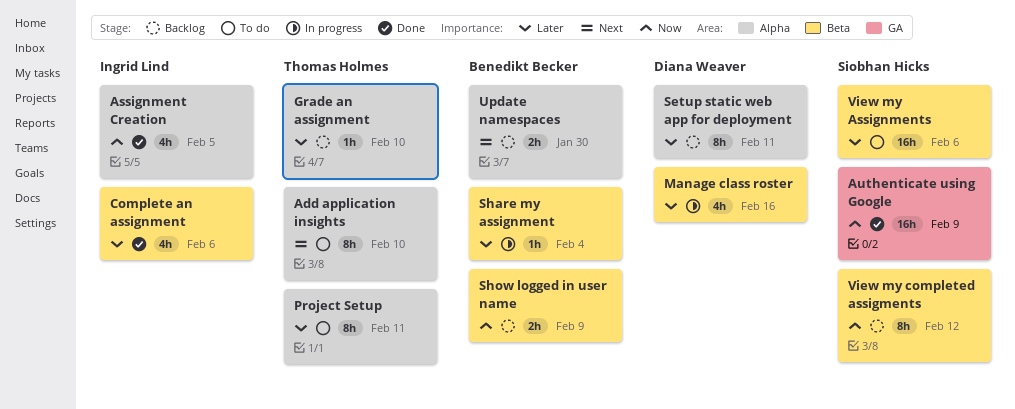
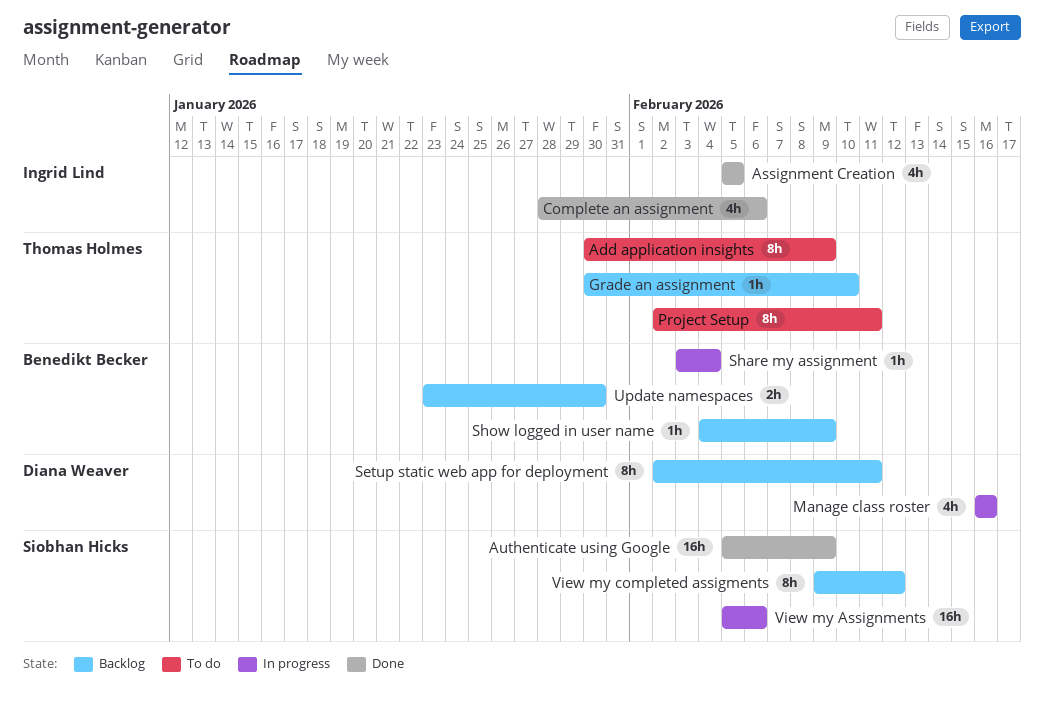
Add application insights, due: Feb 10 -> Feb 9
Show logged in user name, estimate: 2h -> 1h
View my Assignments, status: To do -> In progress

